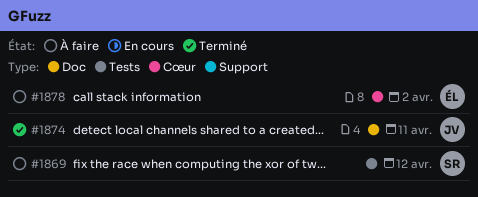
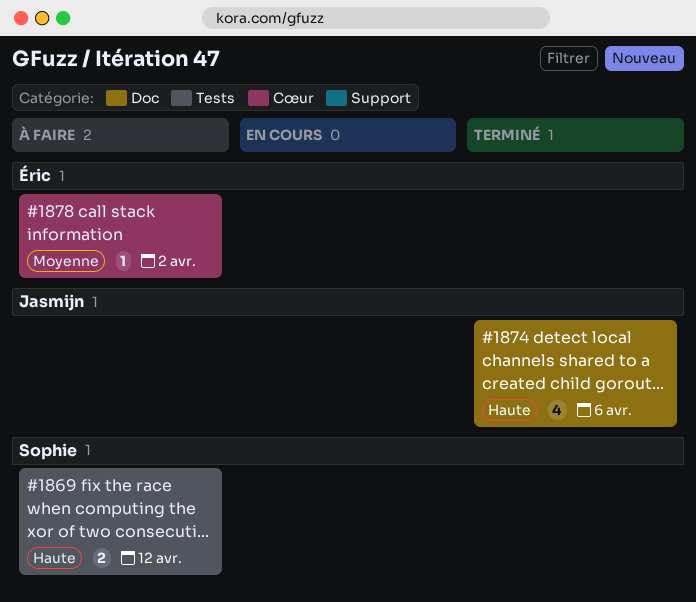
#1874, due: Apr 11 -> Apr 6

